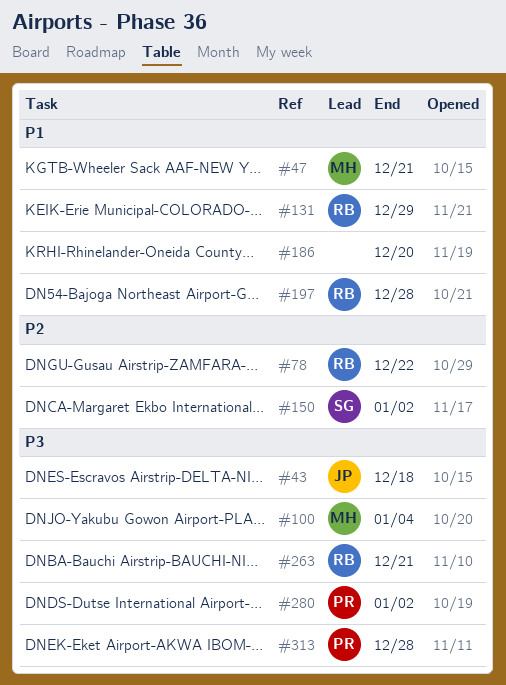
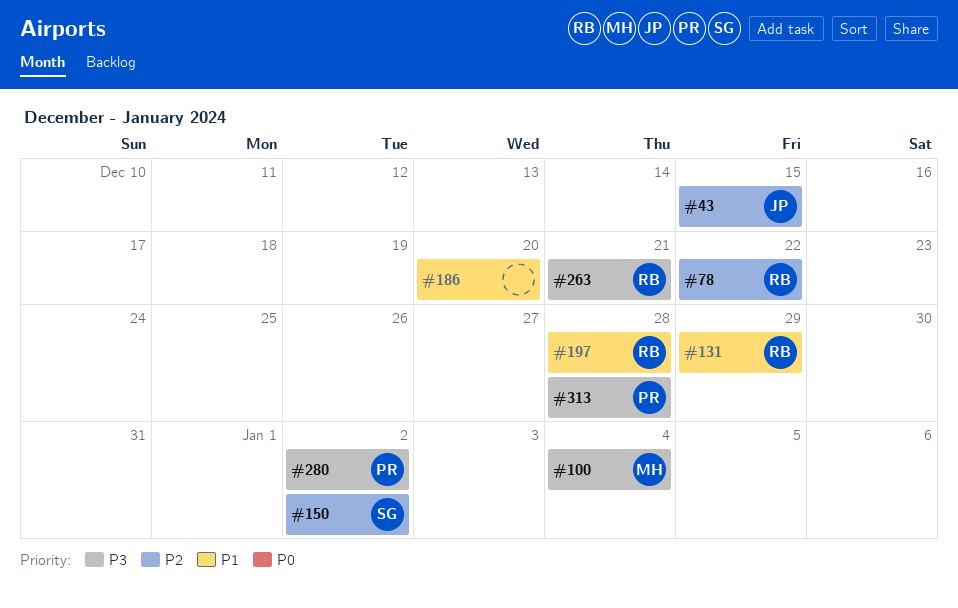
#43, priority: P3 -> P2
#43, due: Dec 18 -> Dec 15
#47: present -> none

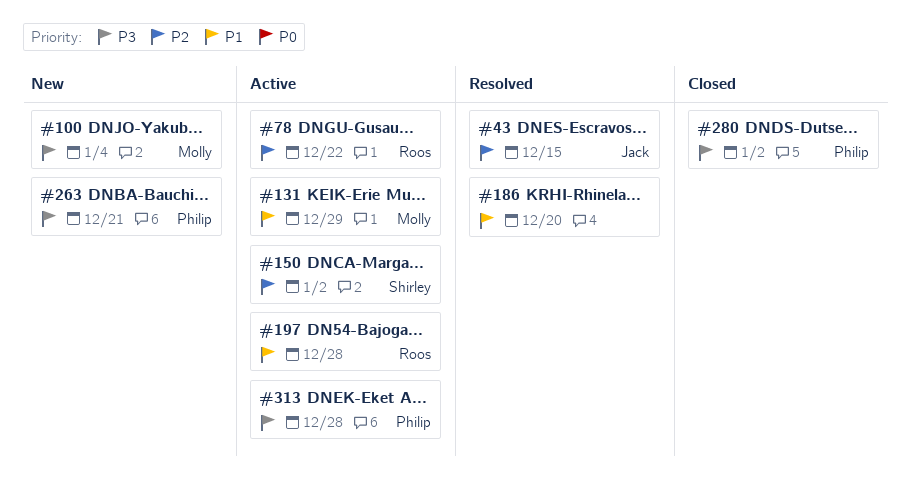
#131, owner: Roos -> Molly
#263, owner: Roos -> Philip

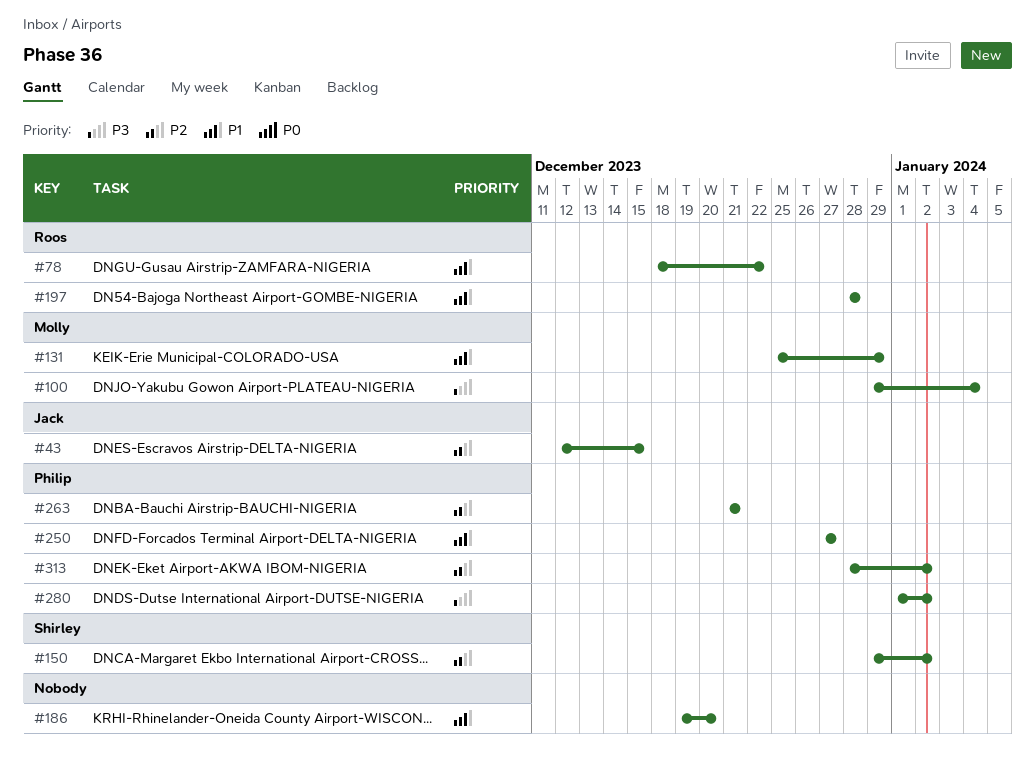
#78, priority: P2 -> P1
#250: none -> present
#263, priority: P3 -> P2
#313, priority: P3 -> P2
#313, due: Dec 28 -> Jan 2

